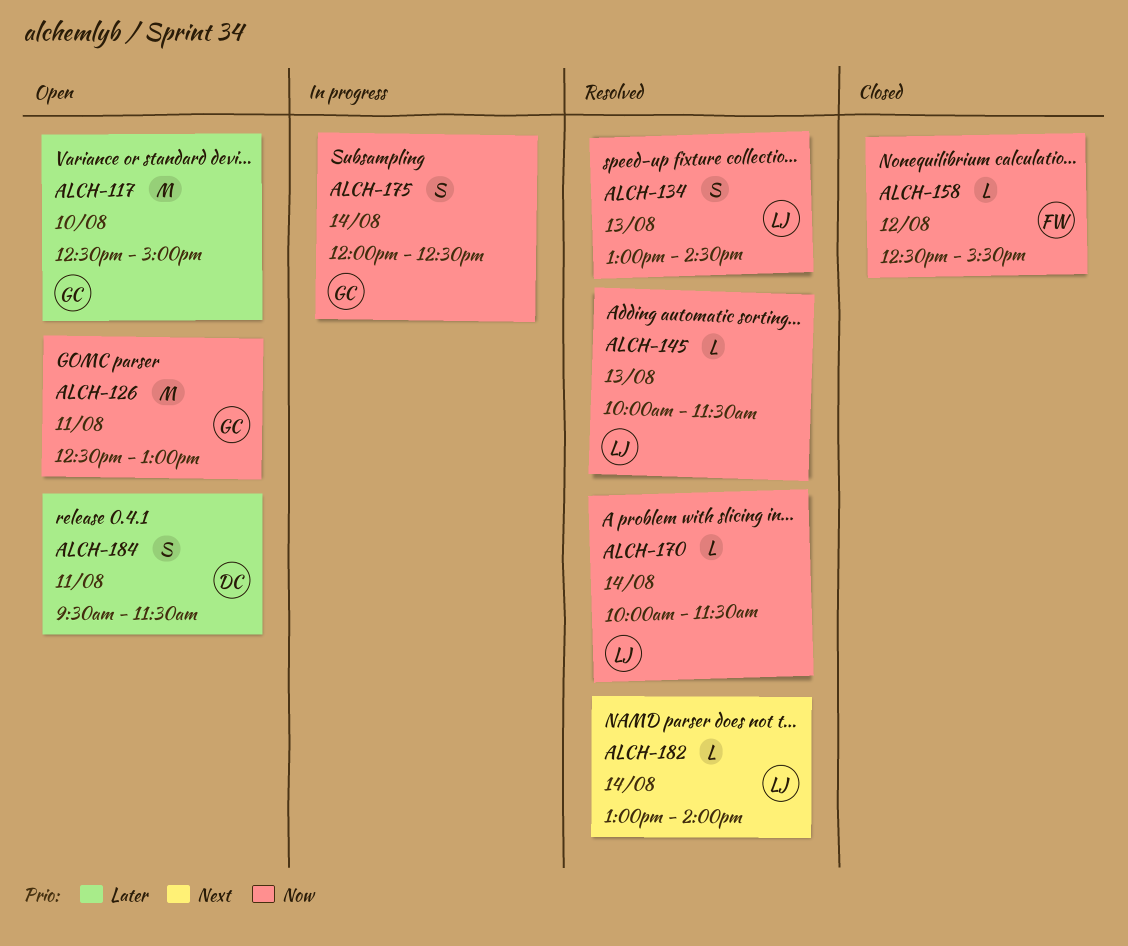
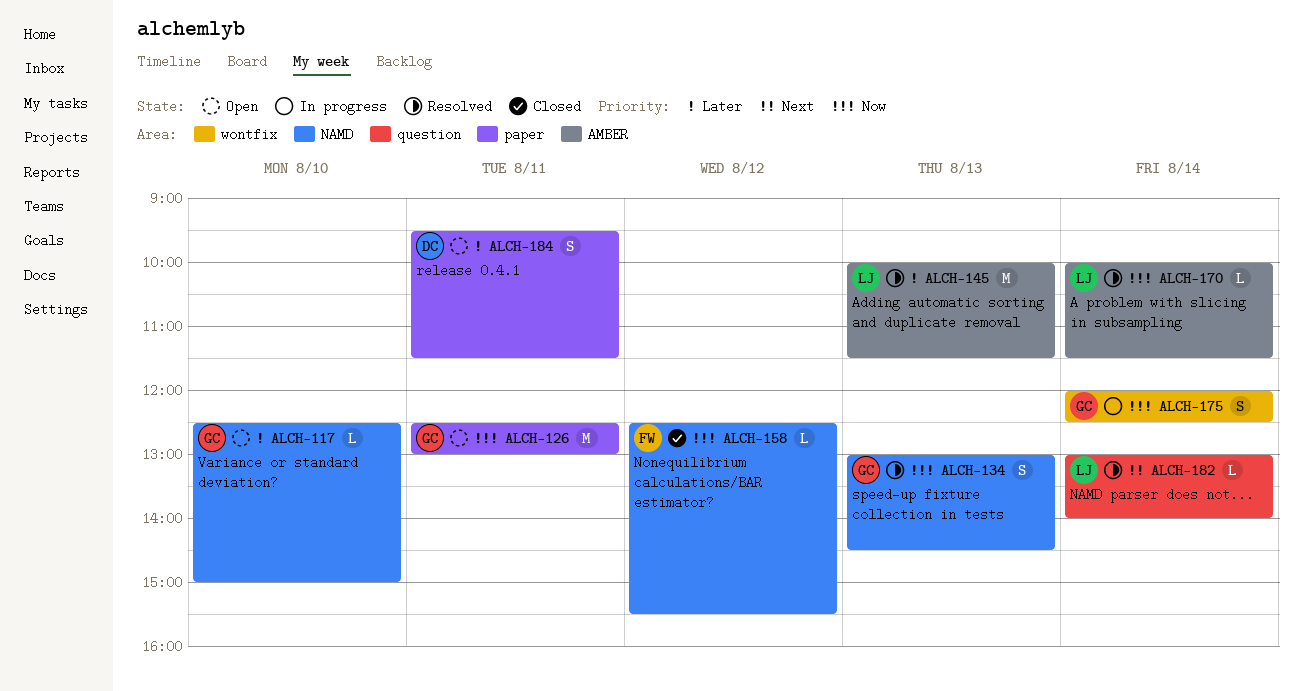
ALCH-117, estimate: M -> L
ALCH-134, owner: LJ -> GC
ALCH-145, priority: Now -> Later
ALCH-145, estimate: L -> M

